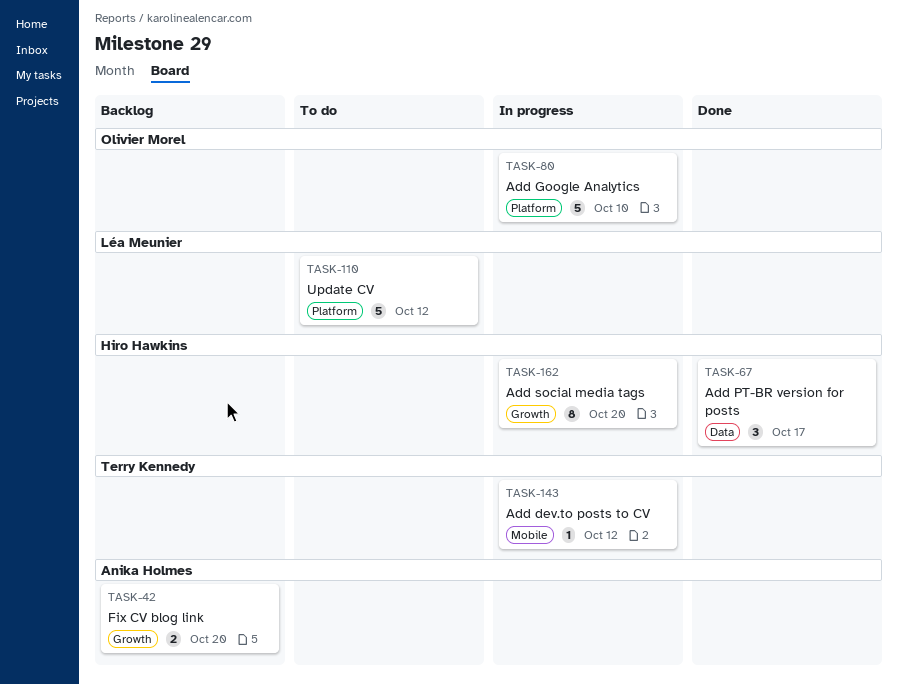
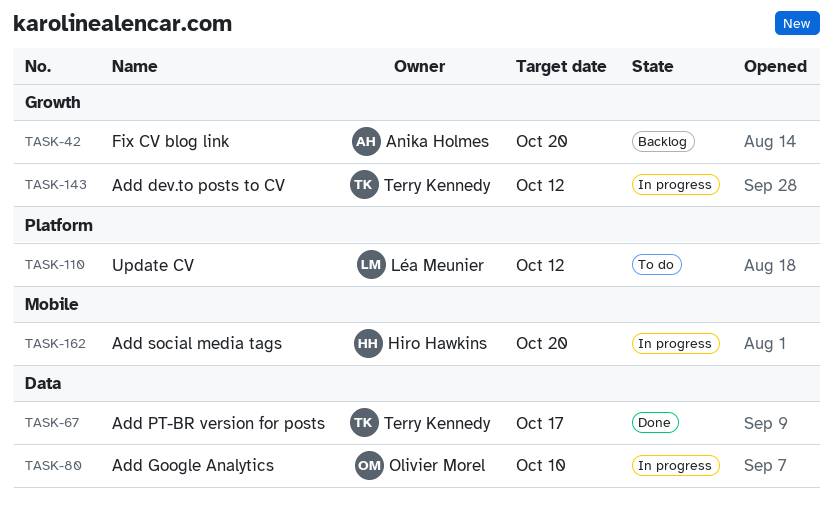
TASK-67, owner: Hiro Hawkins -> Terry Kennedy
TASK-80, label: Platform -> Data
TASK-143, label: Mobile -> Growth
TASK-162, label: Growth -> Mobile

